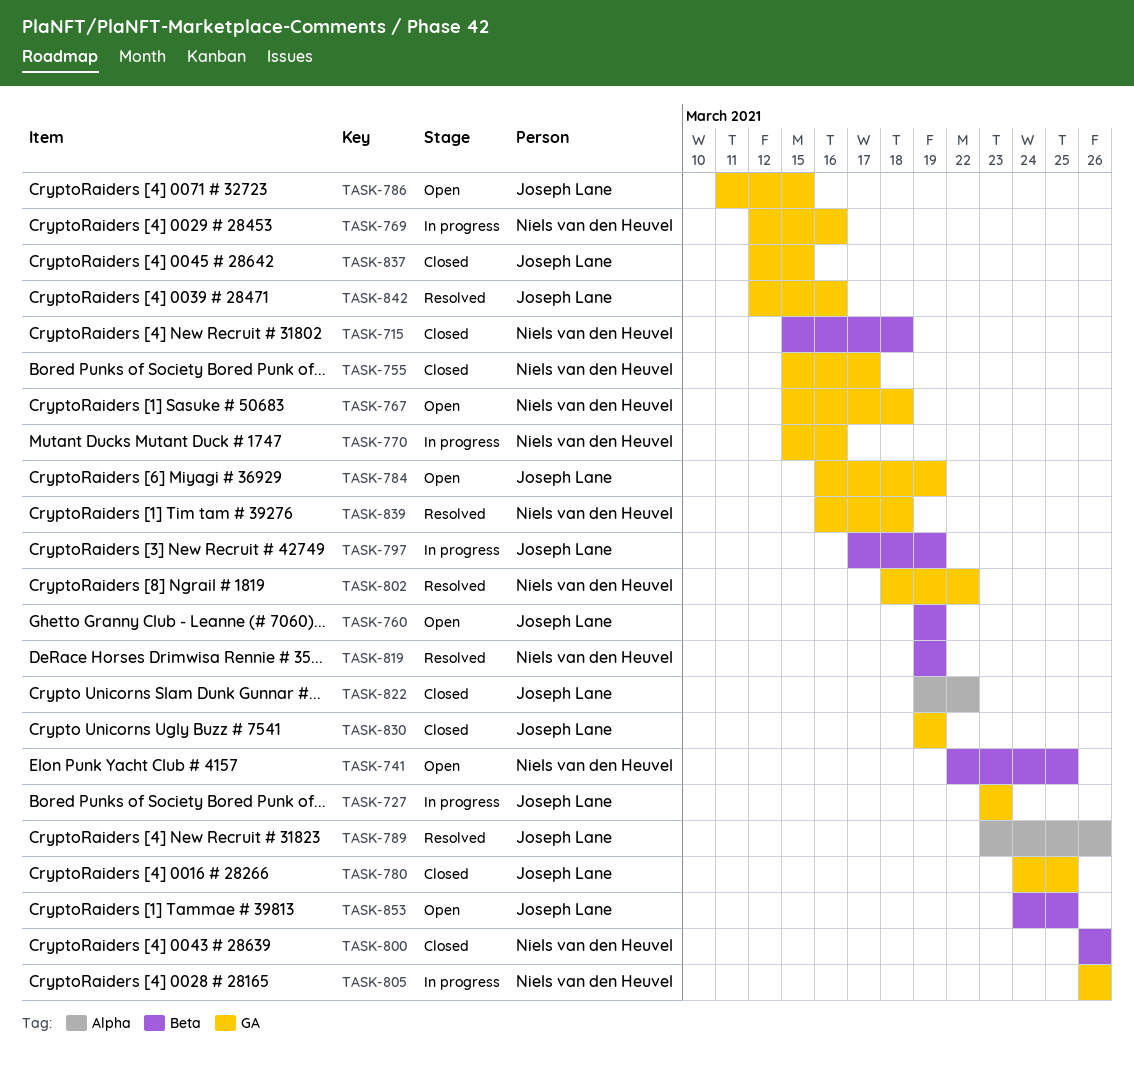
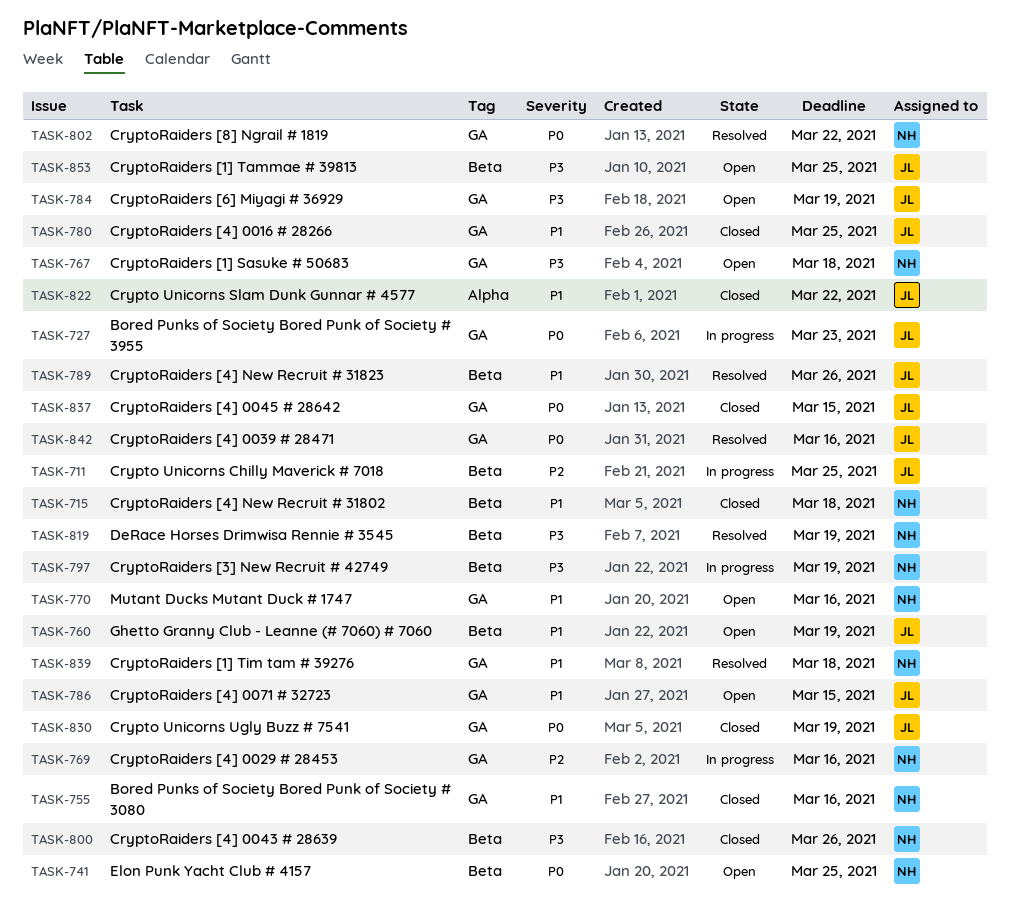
TASK-711: none -> present
TASK-755, due: Mar 17 -> Mar 16
TASK-770, status: In progress -> Open
TASK-789, label: Alpha -> Beta
TASK-797, owner: Joseph Lane -> Niels van den Heuvel
TASK-805: present -> none

